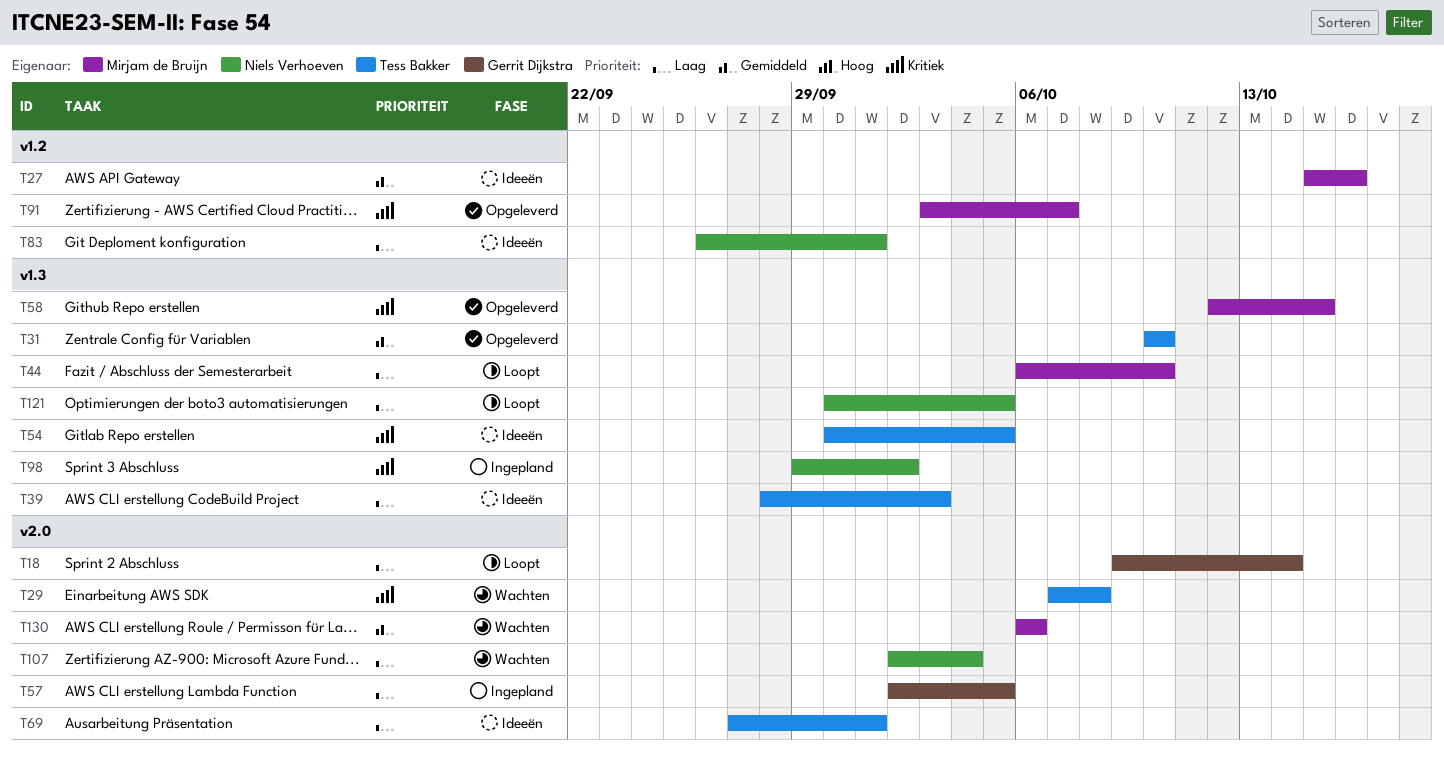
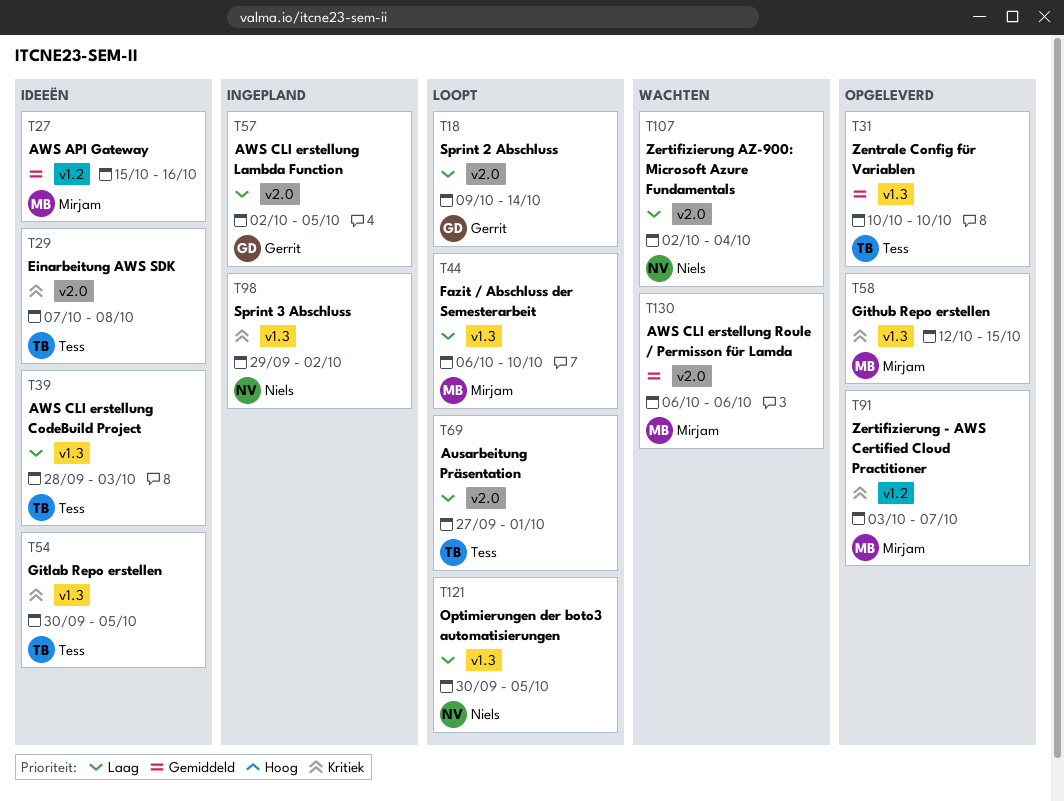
T29, status: Wachten -> Ideeën
T69, status: Ideeën -> Loopt
T83: present -> none

